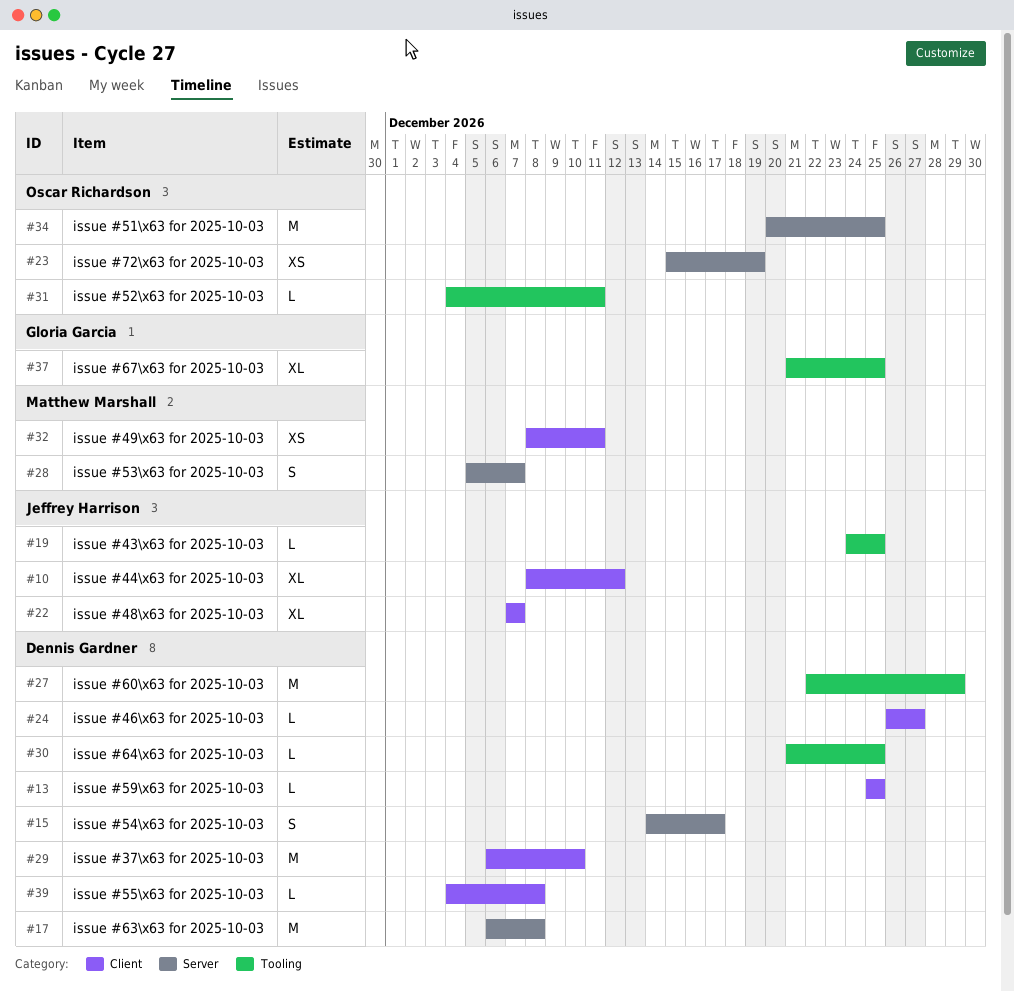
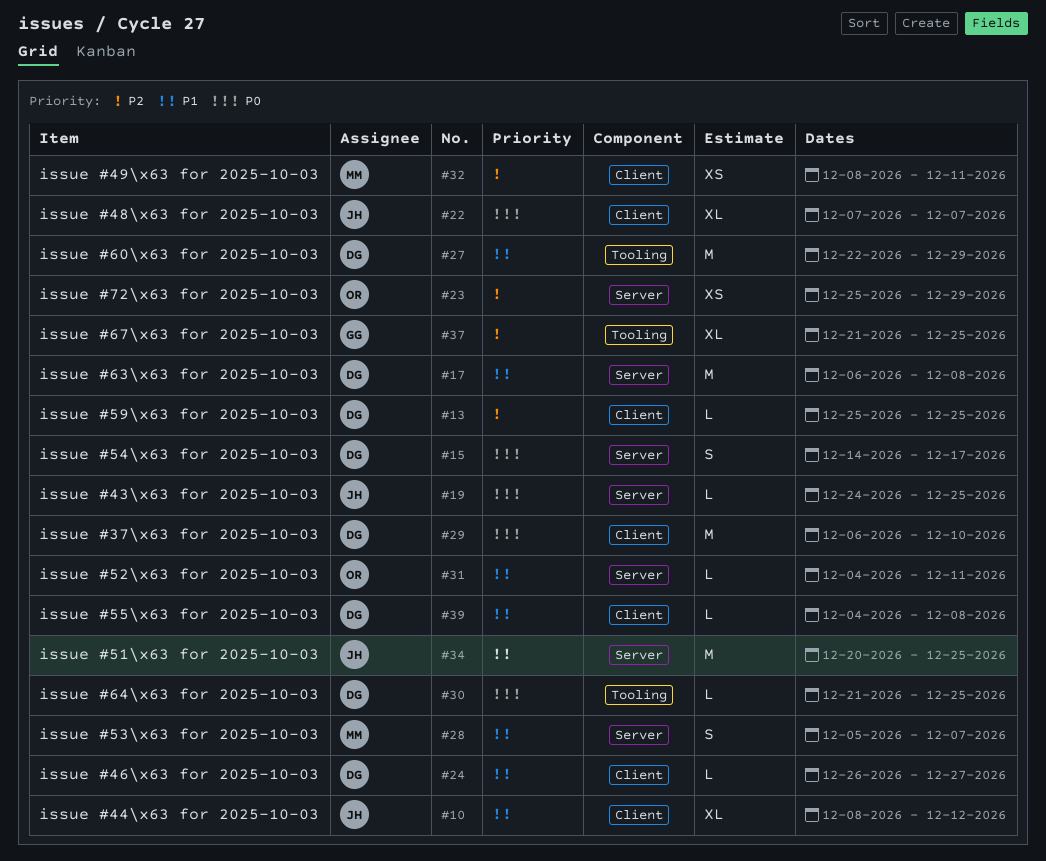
#19, label: Tooling -> Server
#23, start: Dec 15 -> Dec 25
#23, due: Dec 19 -> Dec 29
#31, label: Tooling -> Server
#34, owner: Oscar Richardson -> Jeffrey Harrison

